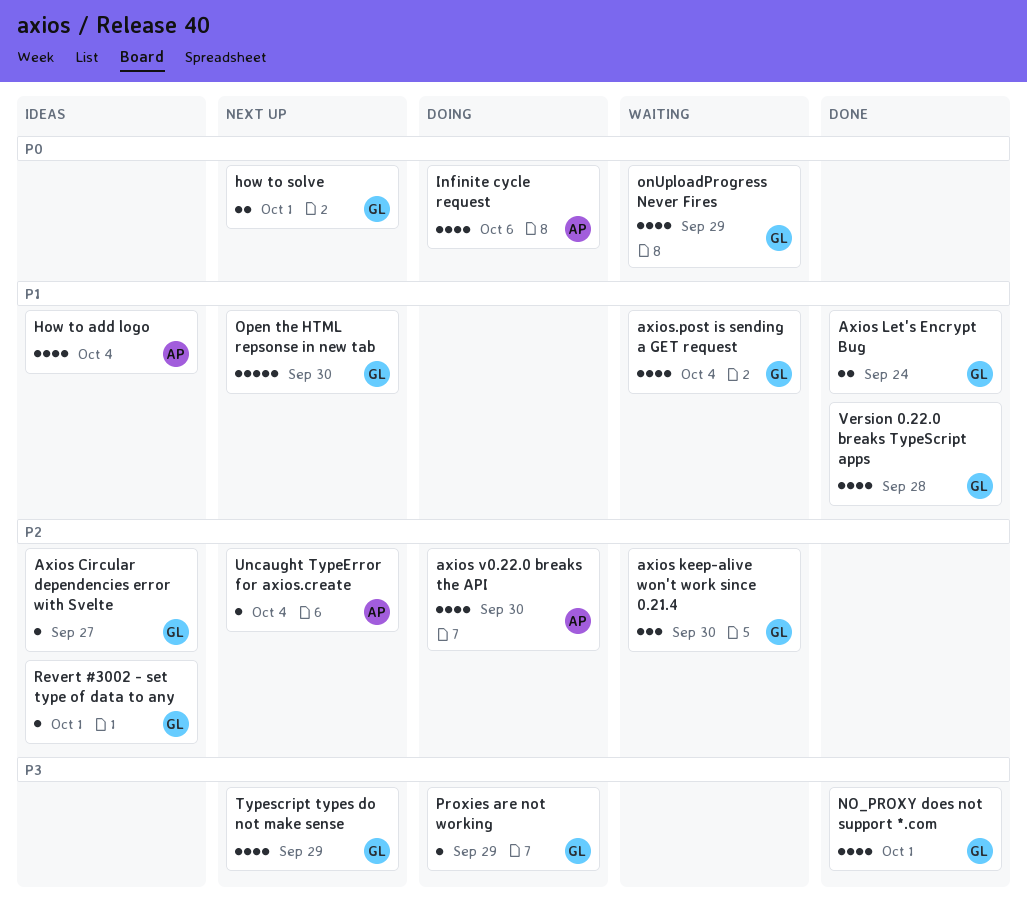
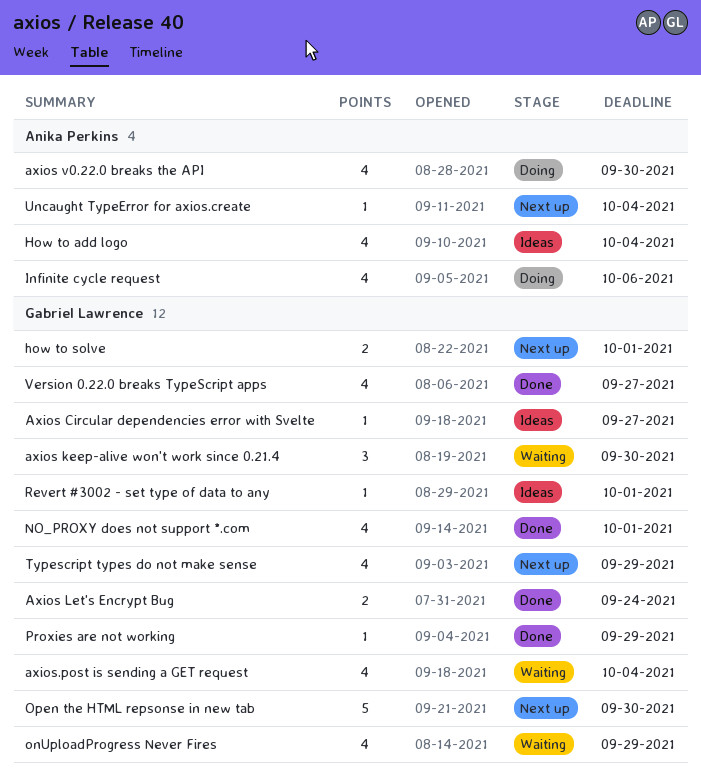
Proxies are not working, status: Doing -> Done
Version 0.22.0 breaks TypeScript apps, due: Sep 28 -> Sep 27

